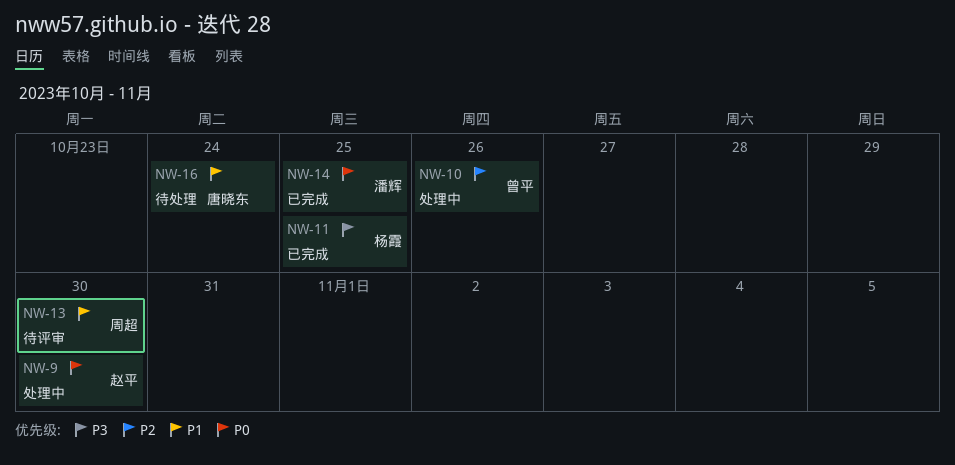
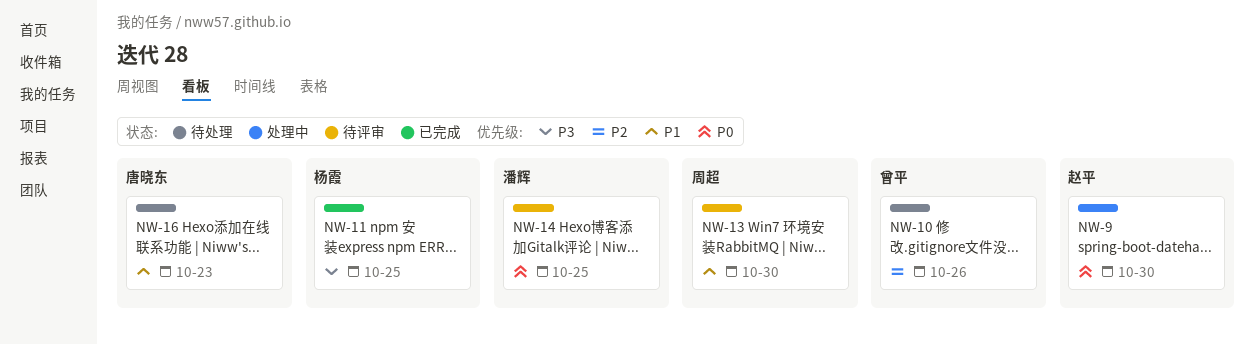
NW-10, status: 处理中 -> 待处理
NW-14, status: 已完成 -> 待评审
NW-16, due: Oct 24 -> Oct 23

